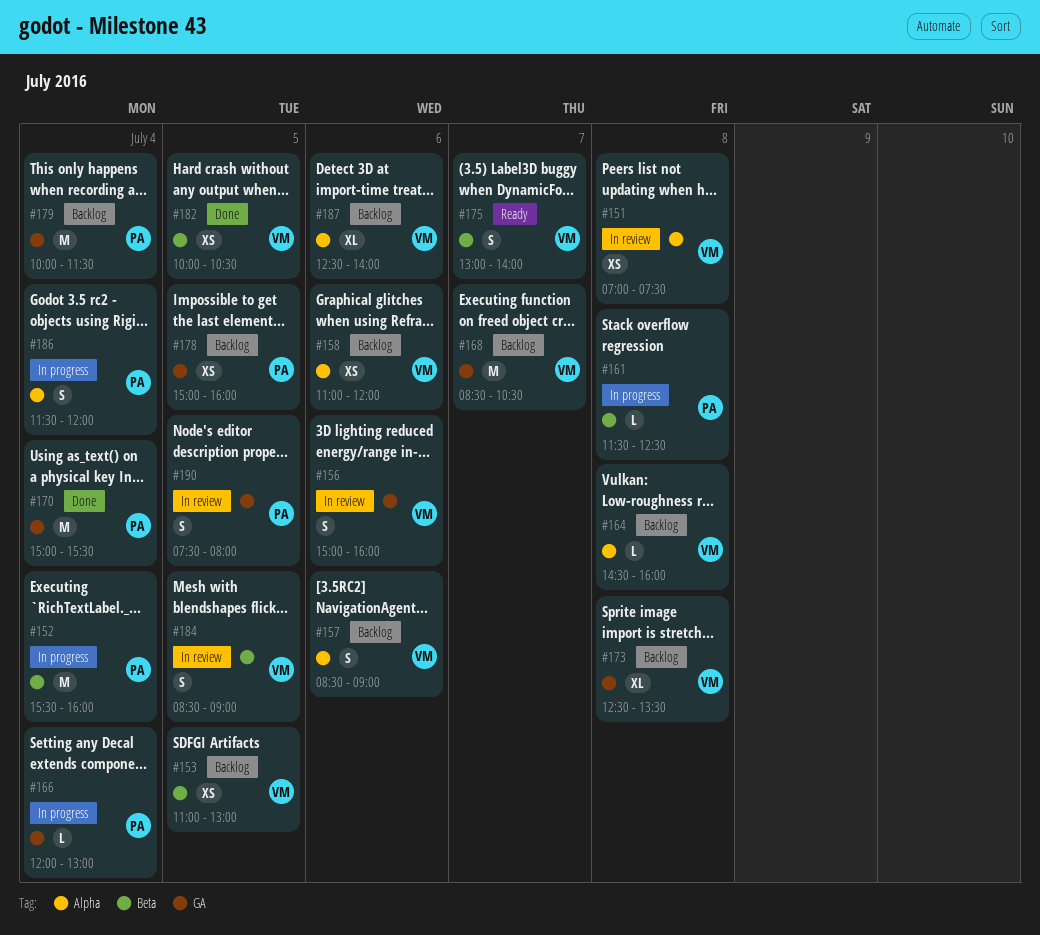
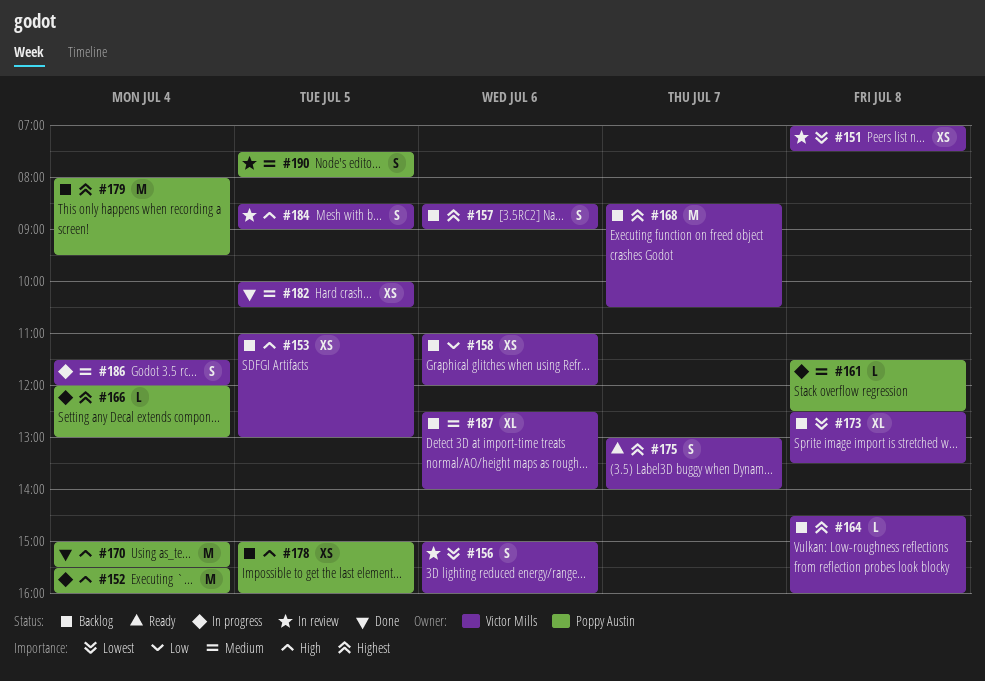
#179, begins: 10:00 -> 08:00
#179, ends: 11:30 -> 09:30
#186, owner: Poppy Austin -> Victor Mills

